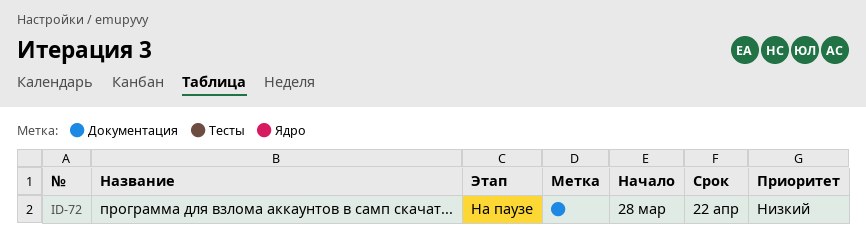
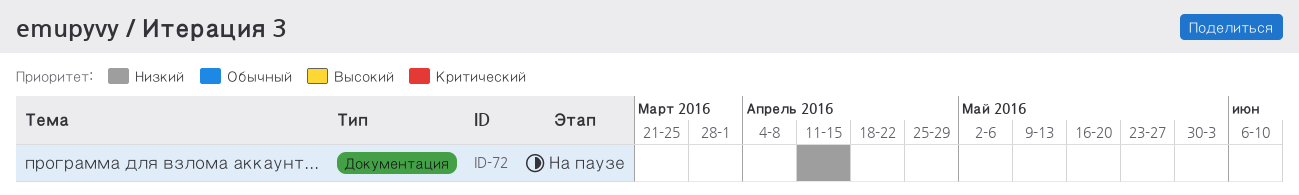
ID-72, start: Mar 28 -> Apr 11
ID-72, due: Apr 22 -> Apr 15

